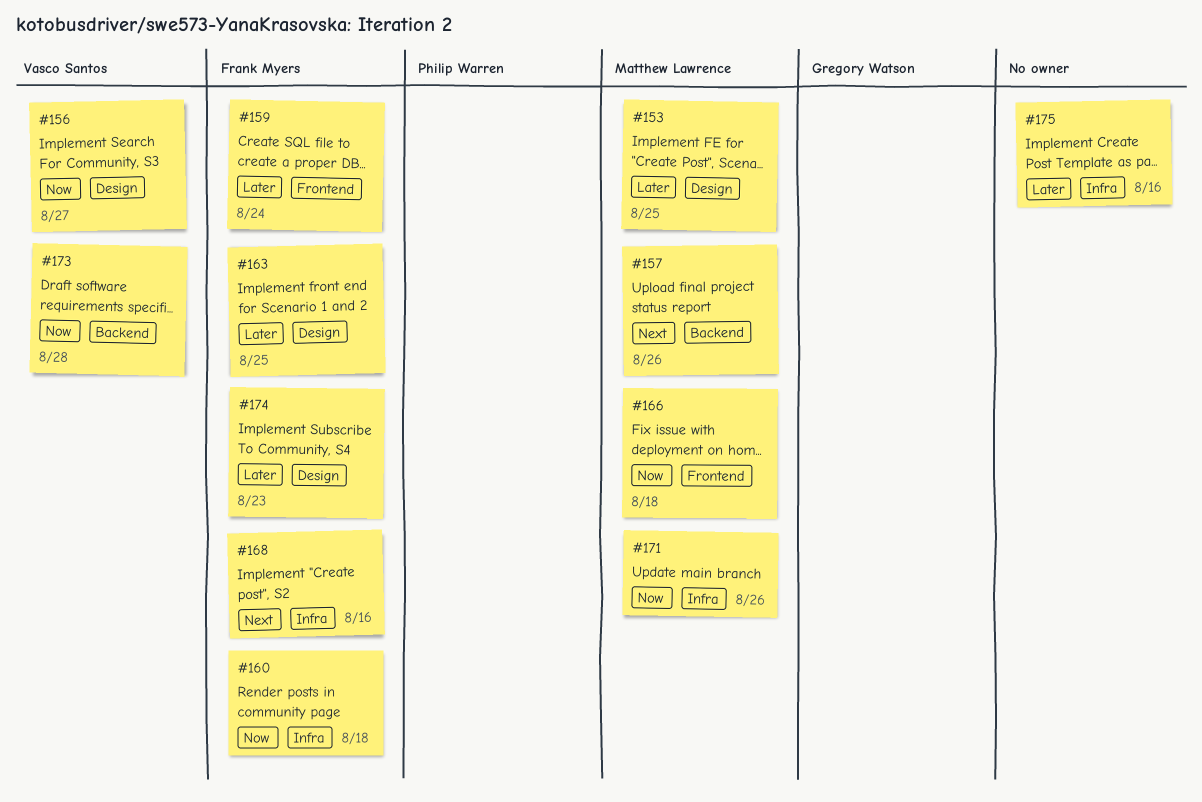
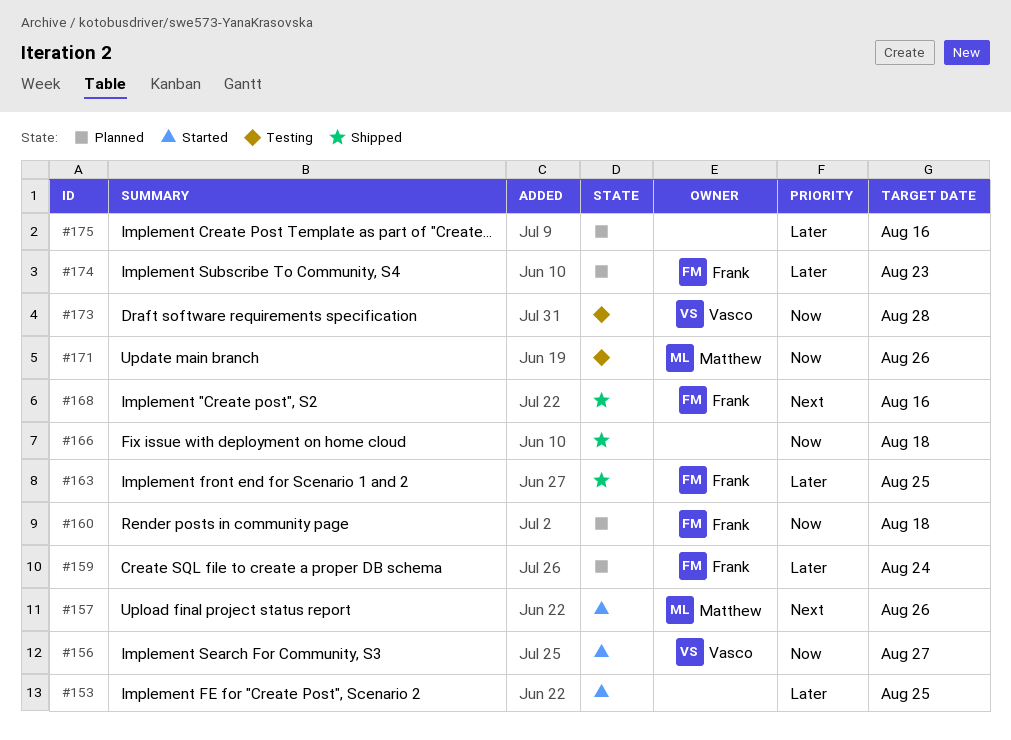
#153, owner: Matthew Lawrence -> none
#166, owner: Matthew Lawrence -> none

